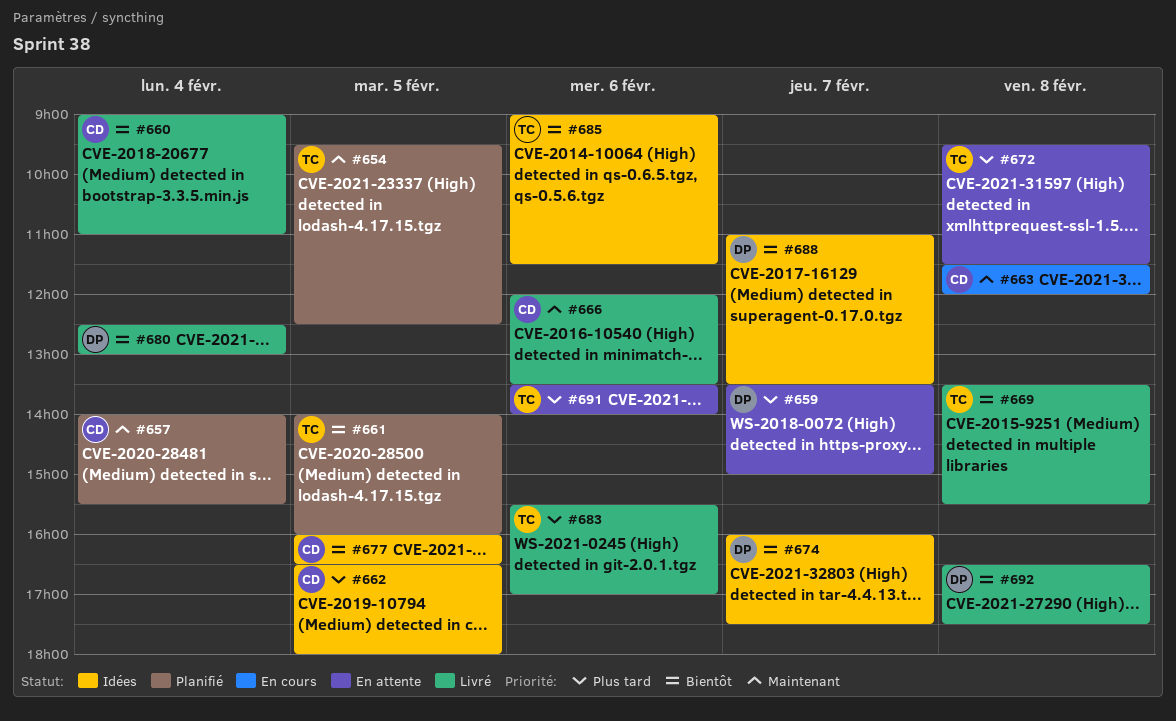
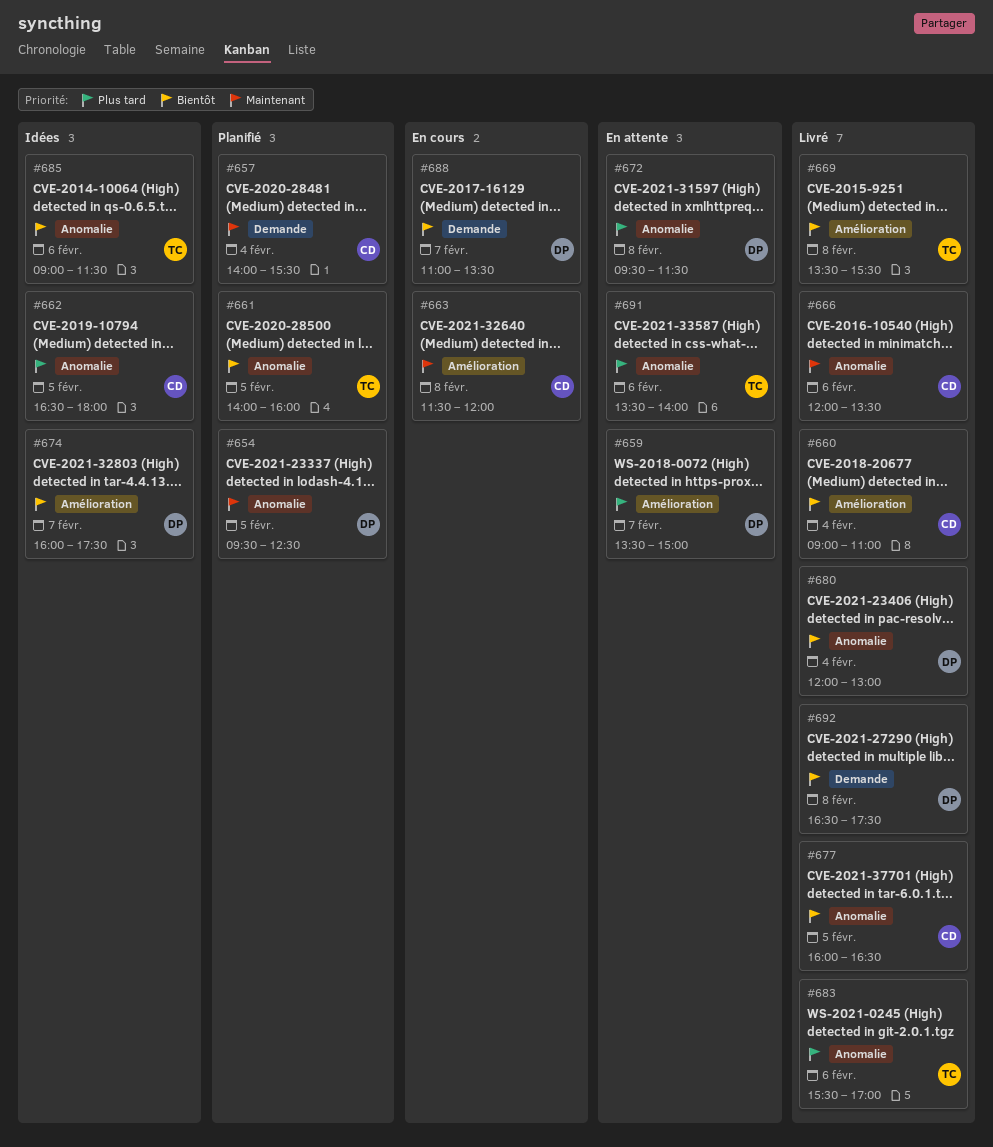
#654, owner: TC -> DP
#672, owner: TC -> DP
#677, status: Idées -> Livré
#680, begins: 12:30 -> 12:00
#688, status: Idées -> En cours

